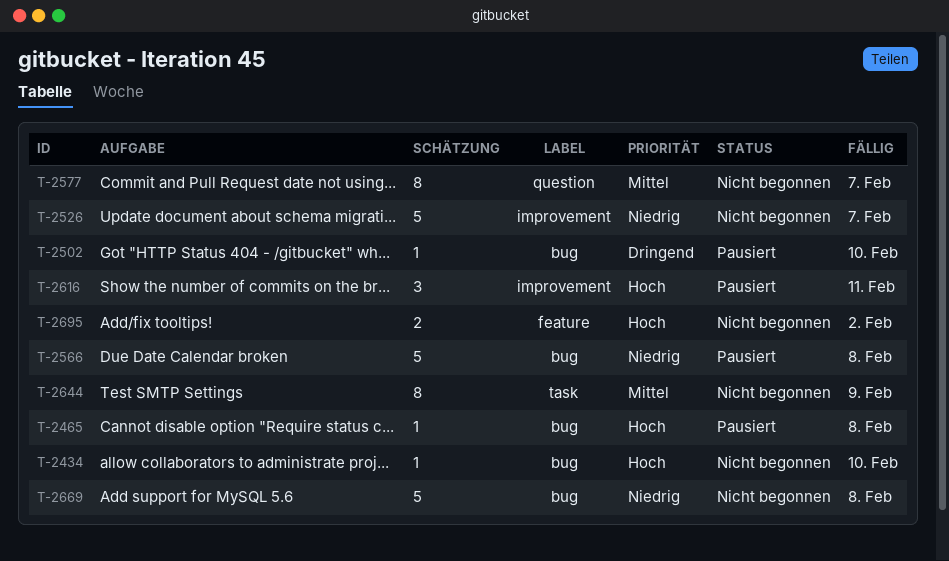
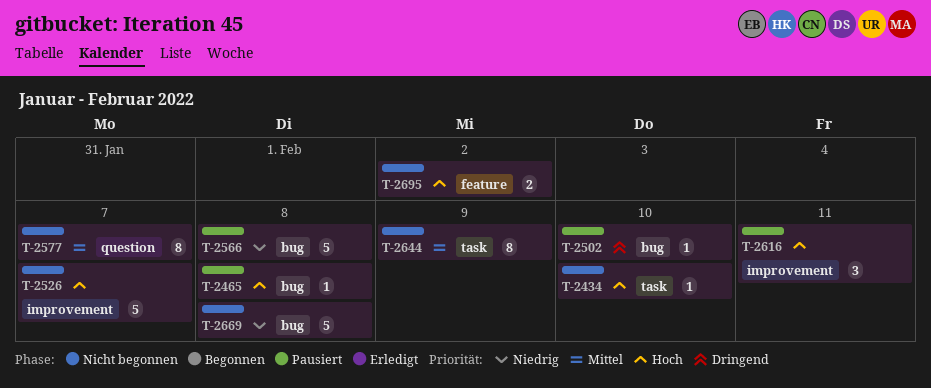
T-2434, label: bug -> task
T-2526, priority: Niedrig -> Hoch

